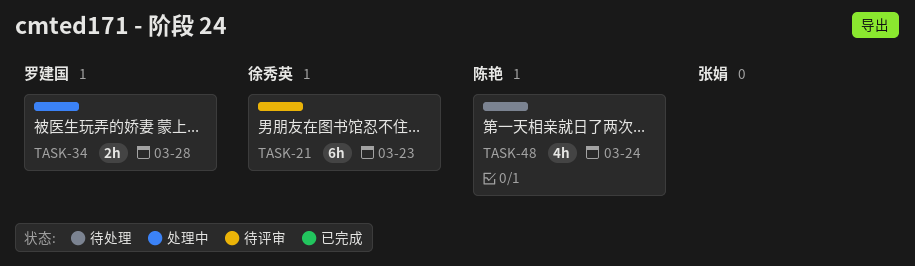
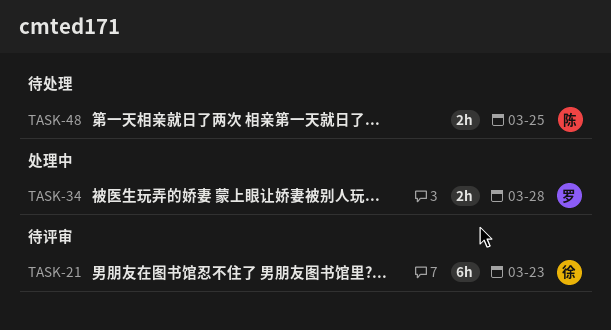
TASK-48, estimate: 4h -> 2h
TASK-48, due: Mar 24 -> Mar 25

